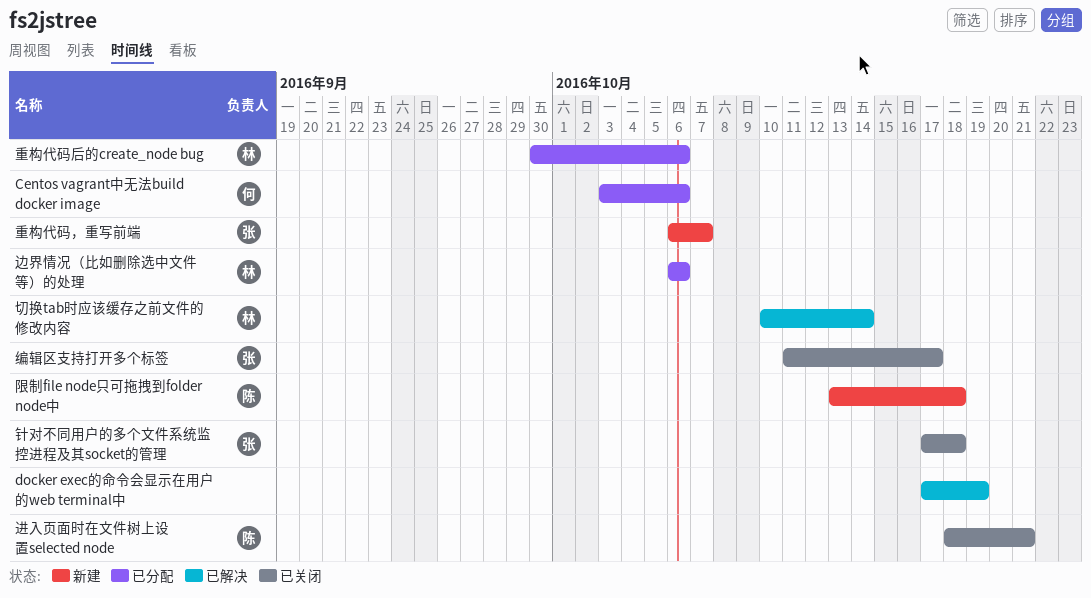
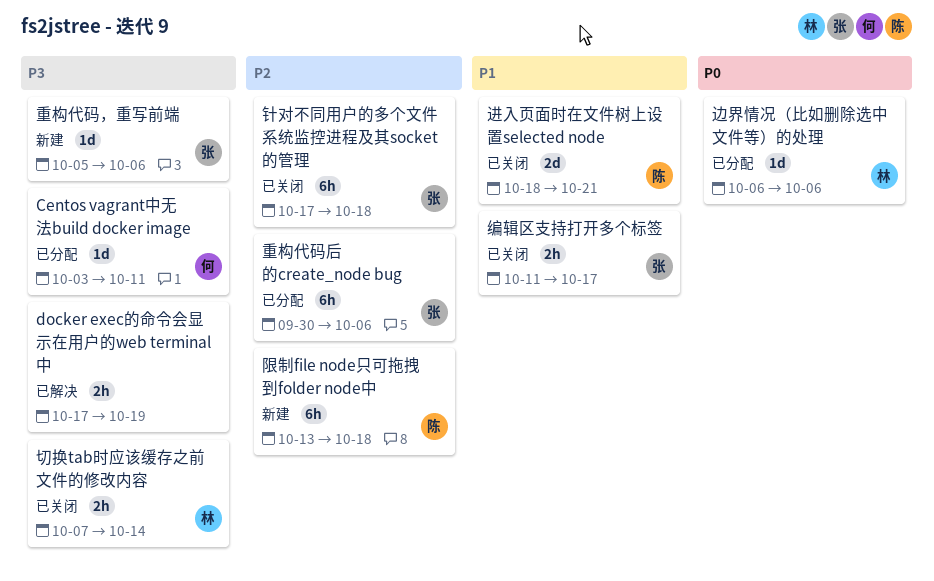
Centos vagrant中无法build docker image, due: Oct 6 -> Oct 11
切换tab时应该缓存之前文件的修改内容, status: 已解决 -> 已关闭
切换tab时应该缓存之前文件的修改内容, start: Oct 10 -> Oct 7
重构代码后的create_node bug, owner: 林 -> 张
重构代码，重写前端, start: Oct 6 -> Oct 5
重构代码，重写前端, due: Oct 7 -> Oct 6

